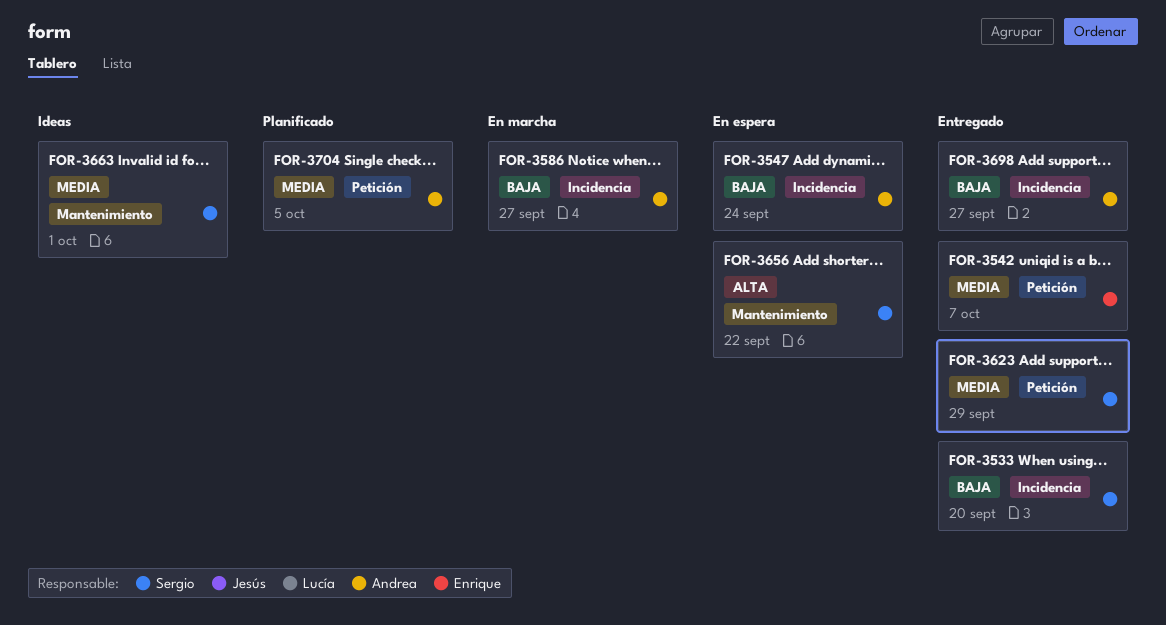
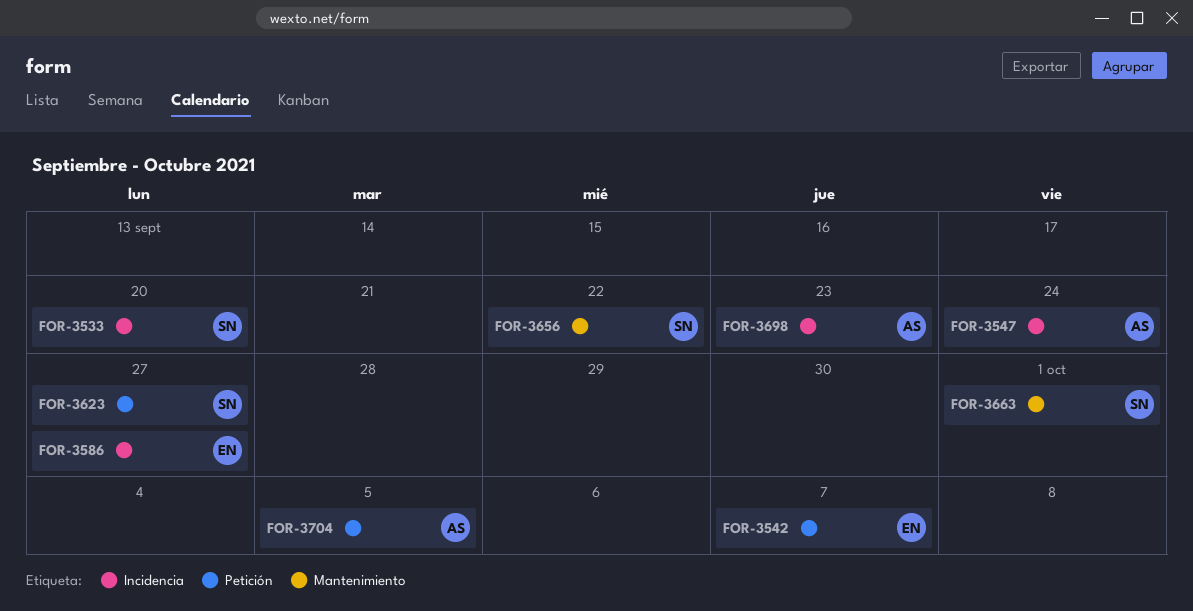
FOR-3586, owner: Andrea -> Enrique
FOR-3623, due: Sep 29 -> Sep 27
FOR-3698, due: Sep 27 -> Sep 23

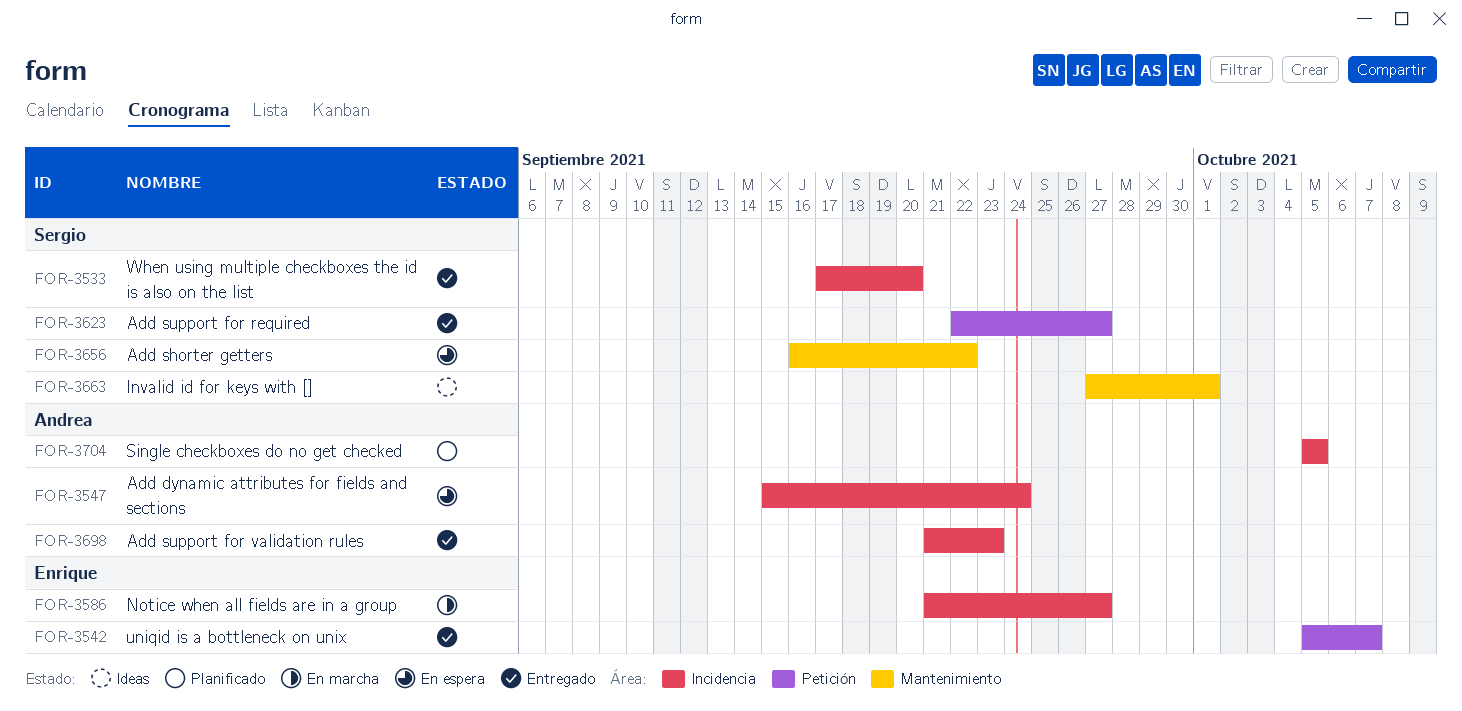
FOR-3704, label: Petición -> Incidencia

